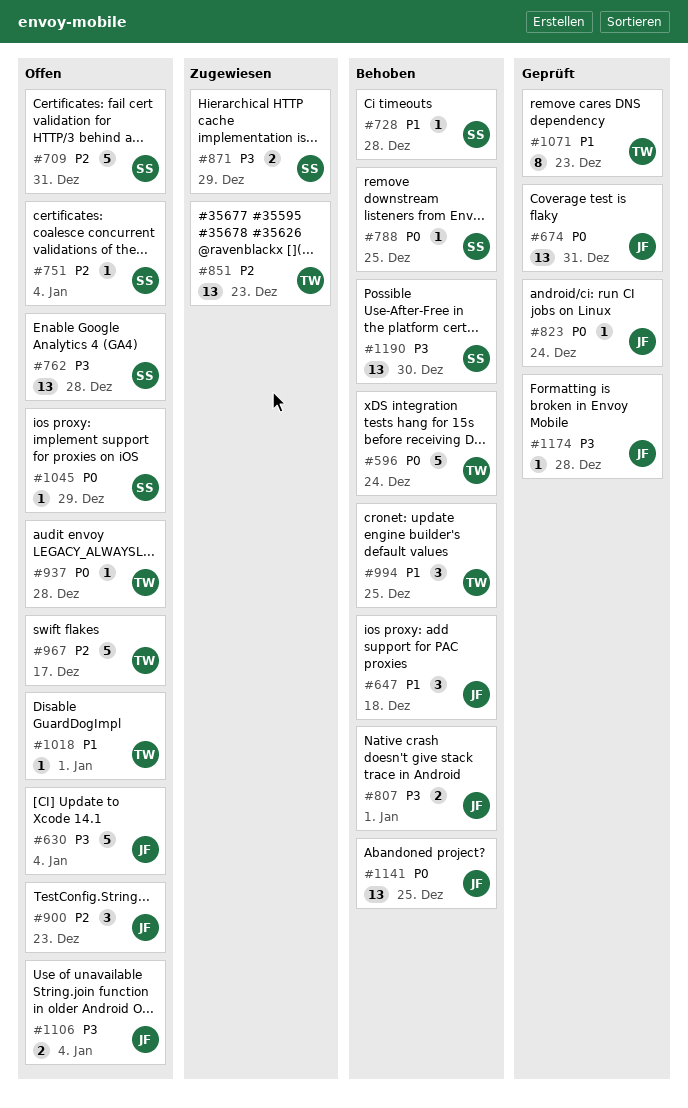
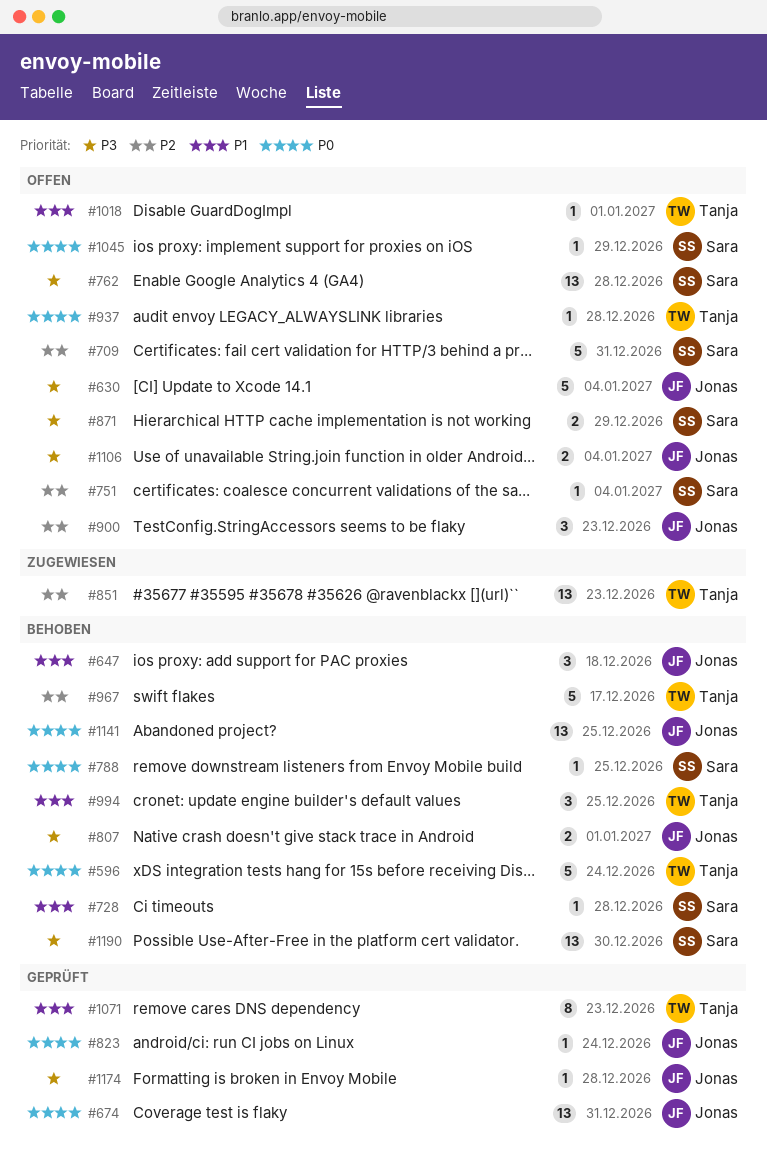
#871, status: Zugewiesen -> Offen
#967, status: Offen -> Behoben

